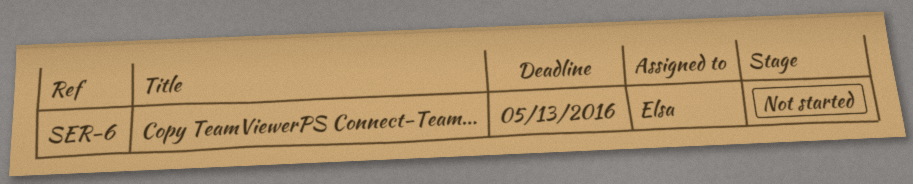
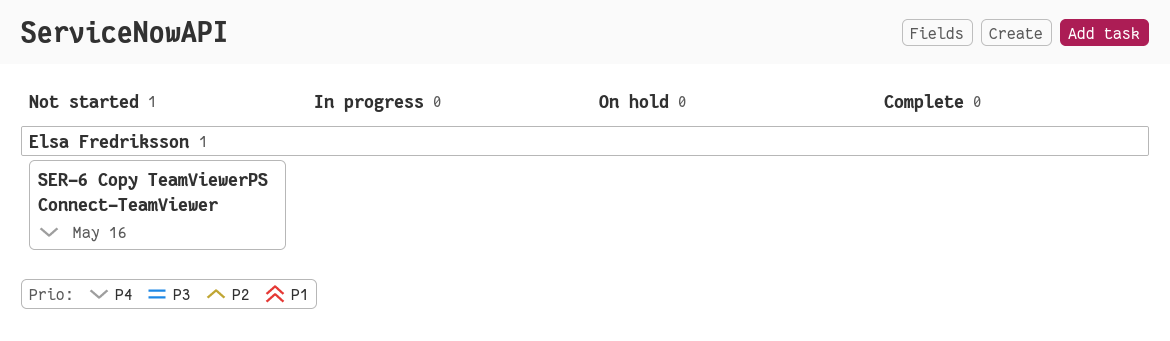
SER-6, due: May 13 -> May 16

